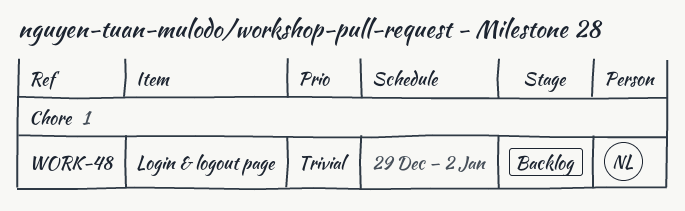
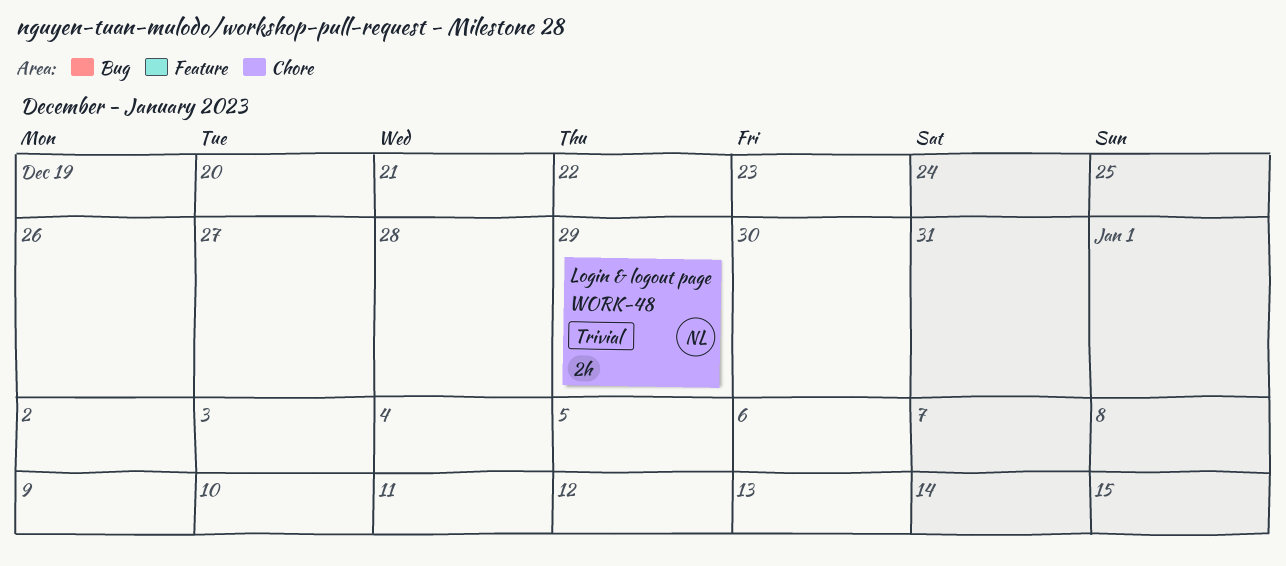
WORK-48, due: Jan 2 -> Dec 29

